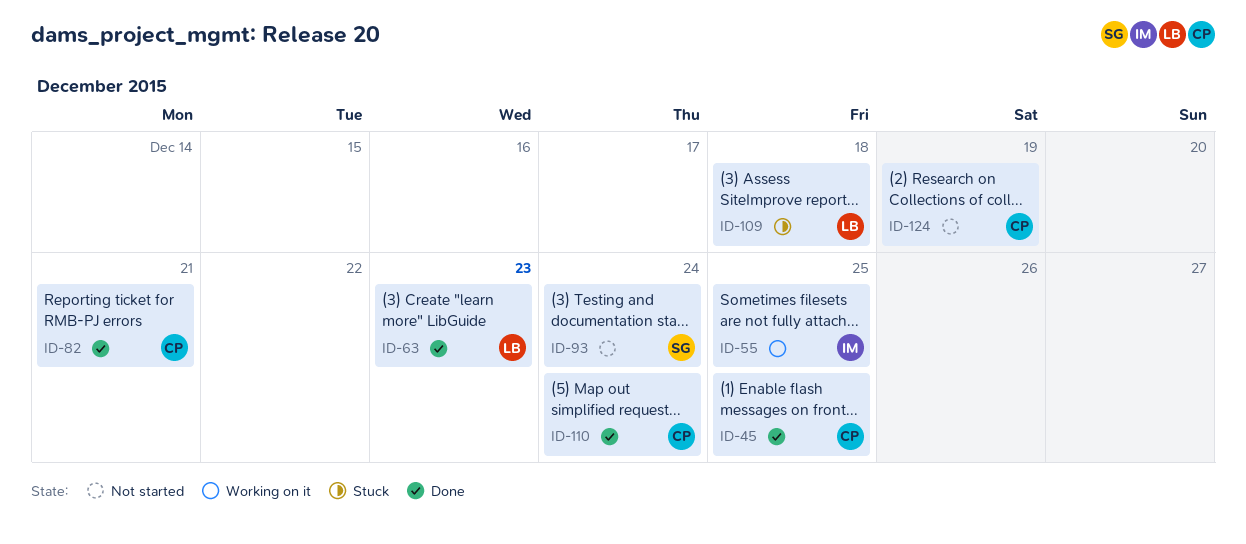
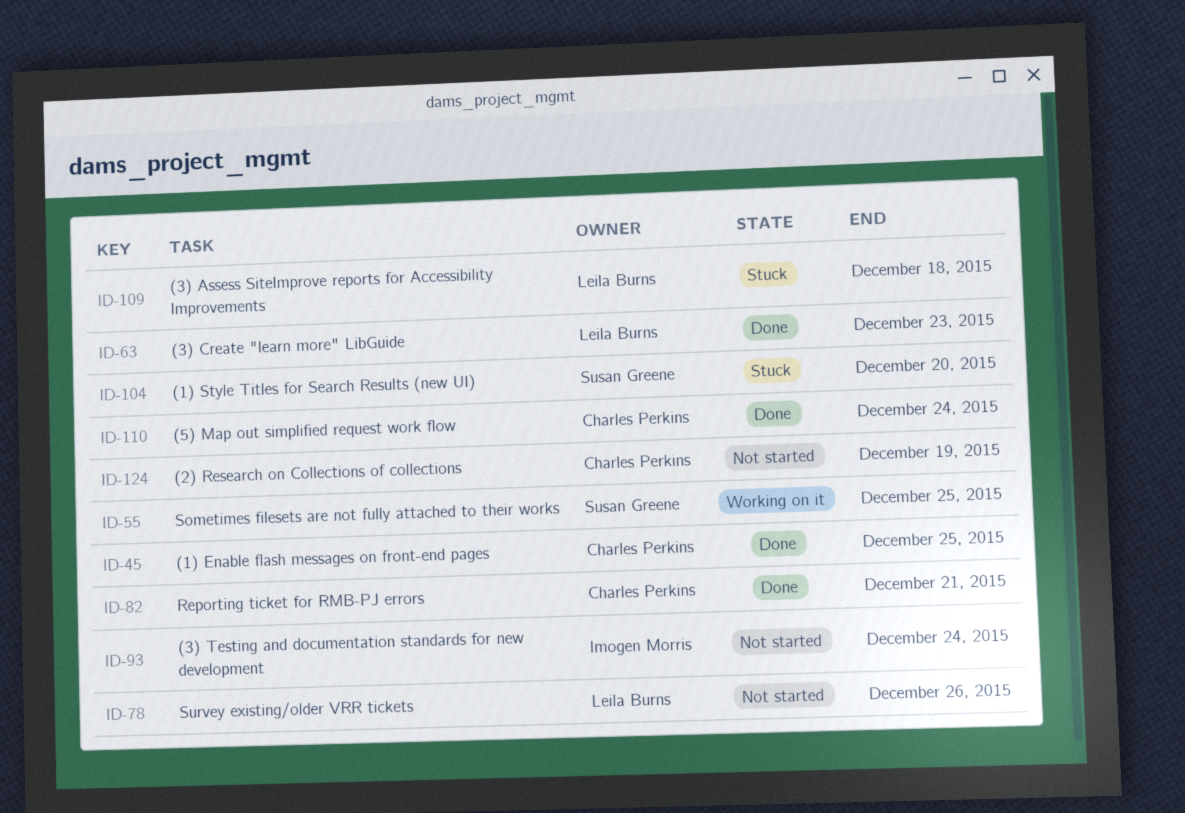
ID-55, owner: Imogen Morris -> Susan Greene
ID-78: none -> present
ID-93, owner: Susan Greene -> Imogen Morris
ID-104: none -> present

